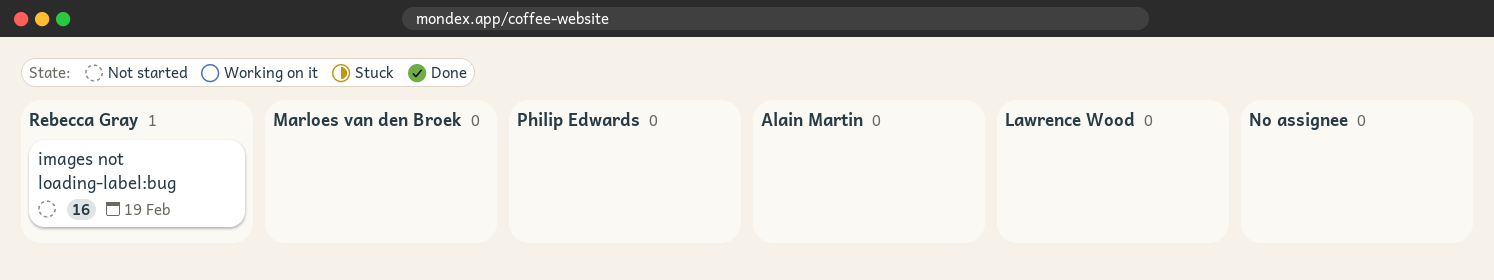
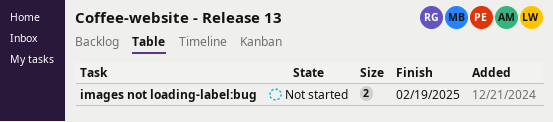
images not loading-label:bug, estimate: 16 -> 2

